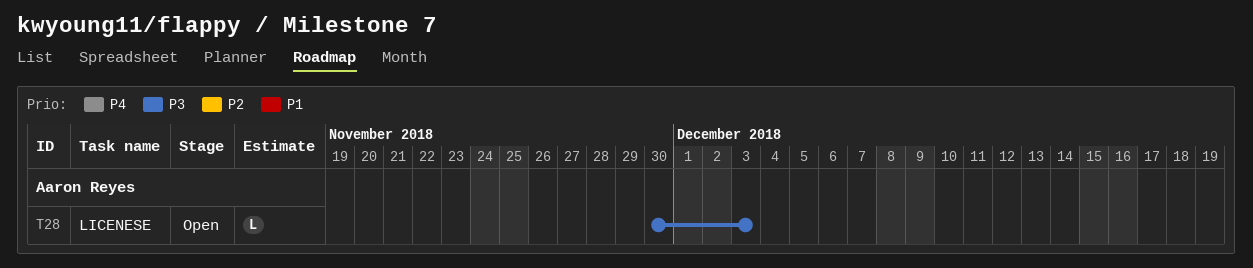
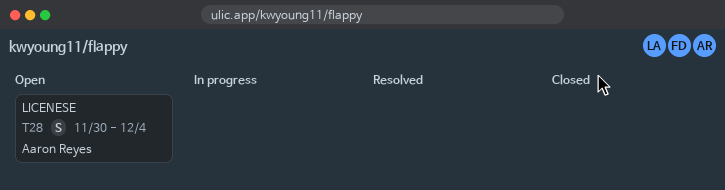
T28, estimate: L -> S
T28, due: Dec 3 -> Dec 4

